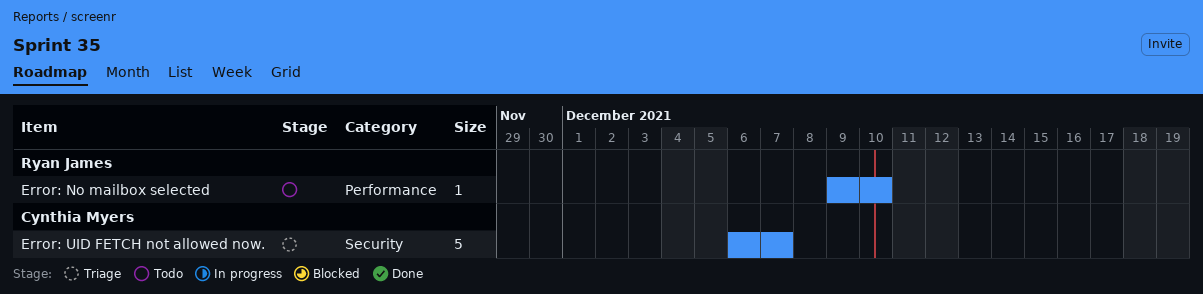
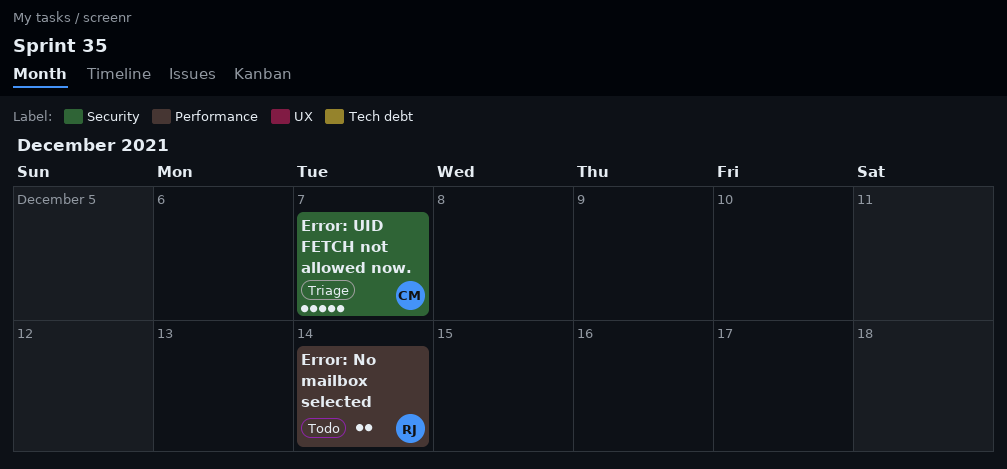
Error: No mailbox selected, estimate: 1 -> 2
Error: No mailbox selected, due: Dec 10 -> Dec 14

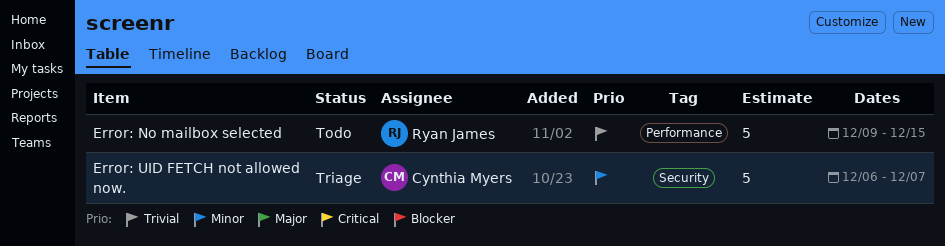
Error: No mailbox selected, estimate: 2 -> 5
Error: No mailbox selected, due: Dec 14 -> Dec 15

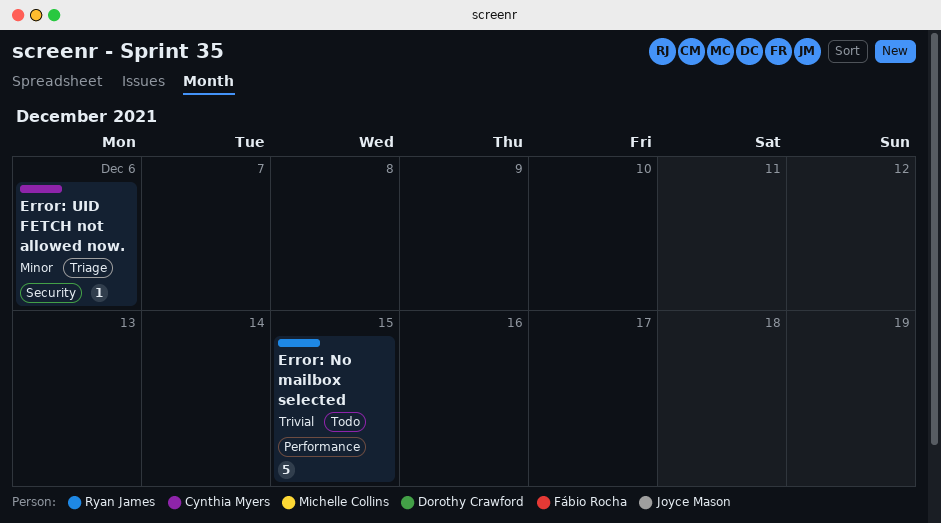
Error: UID FETCH not allowed now., estimate: 5 -> 1
Error: UID FETCH not allowed now., due: Dec 7 -> Dec 6

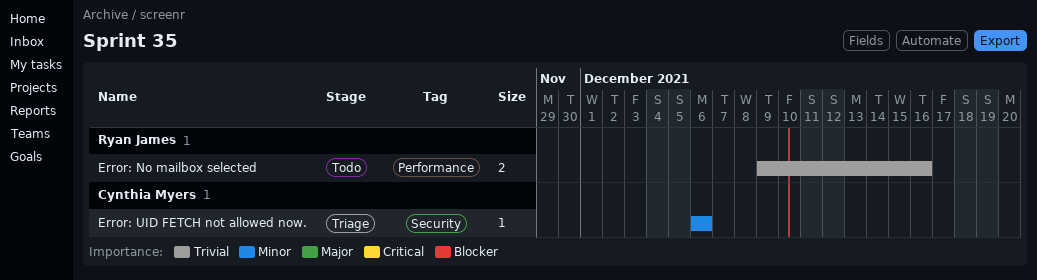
Error: No mailbox selected, estimate: 5 -> 2
Error: No mailbox selected, due: Dec 15 -> Dec 16

